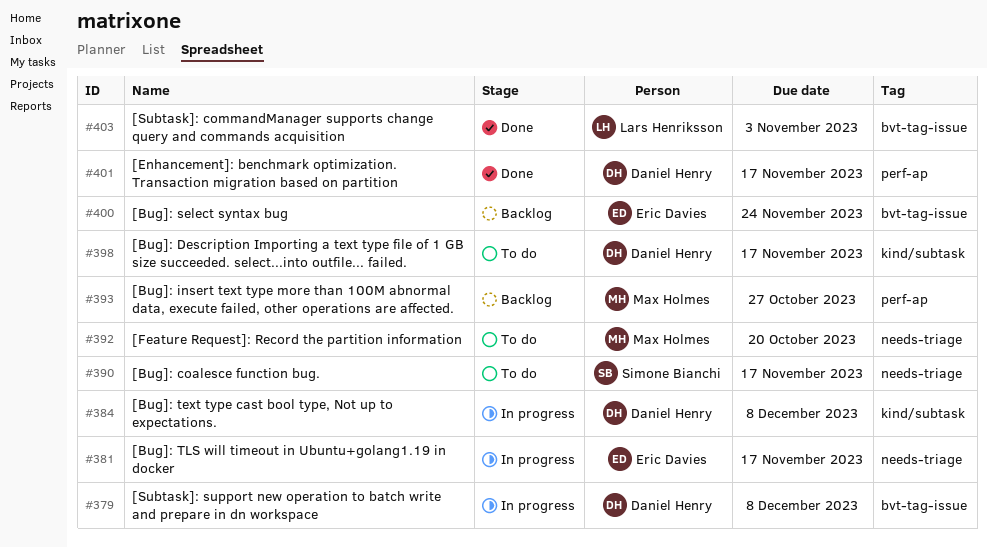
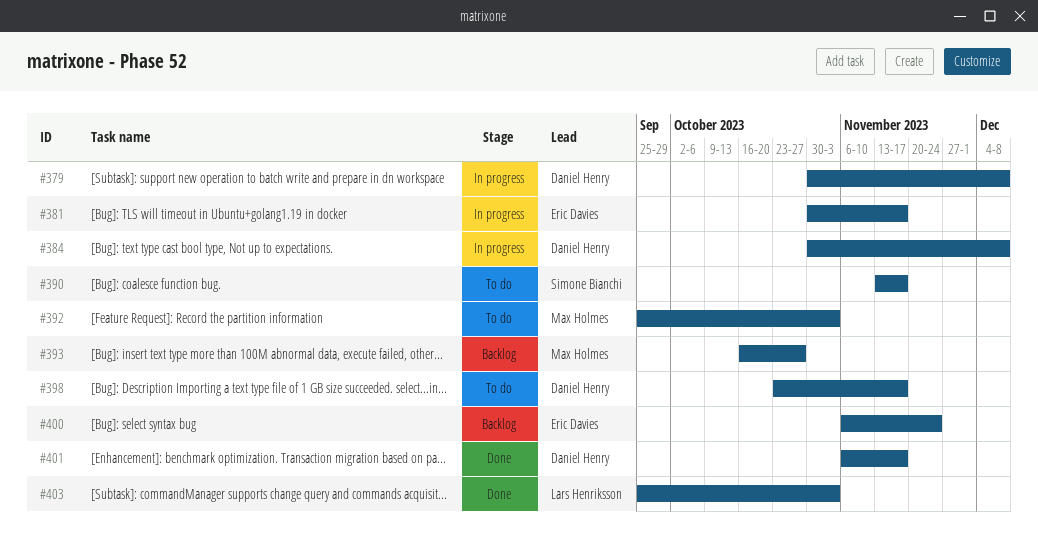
#392, due: Oct 20 -> Nov 3

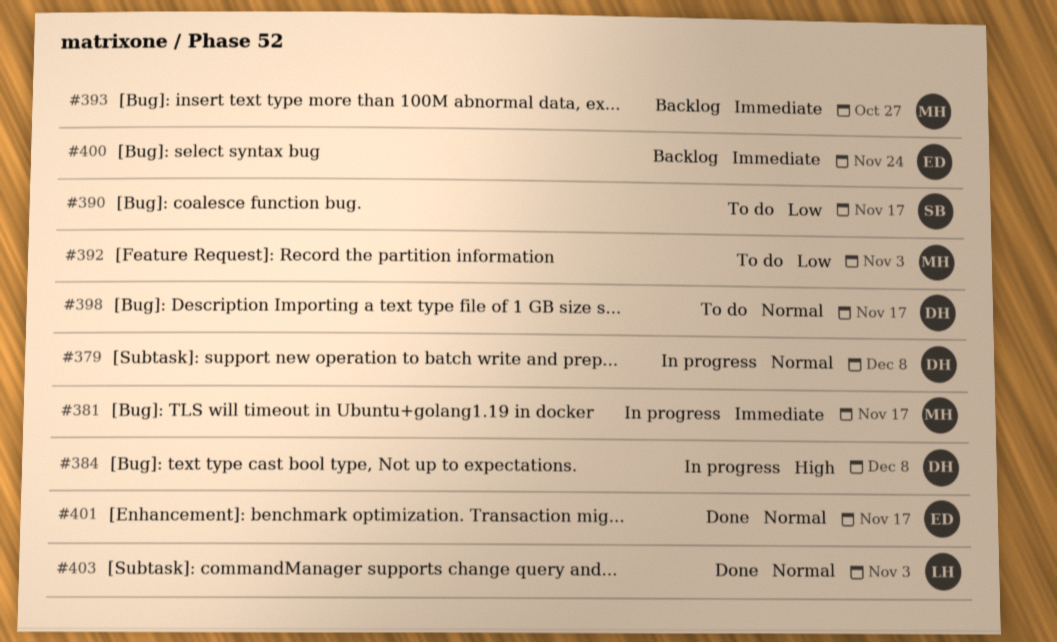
#381, owner: Eric Davies -> Max Holmes
#401, owner: Daniel Henry -> Eric Davies

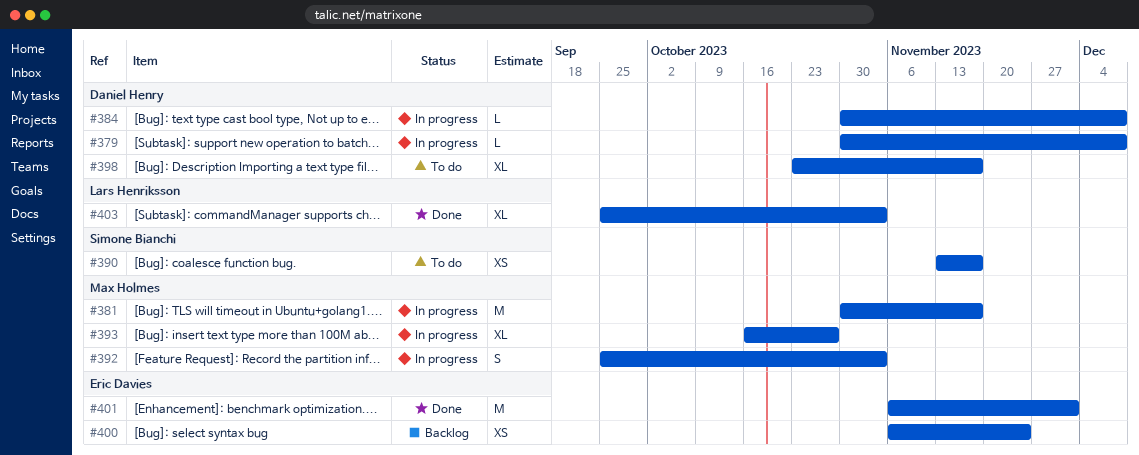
#392, status: To do -> In progress
#393, status: Backlog -> In progress
#401, due: Nov 17 -> Dec 1

